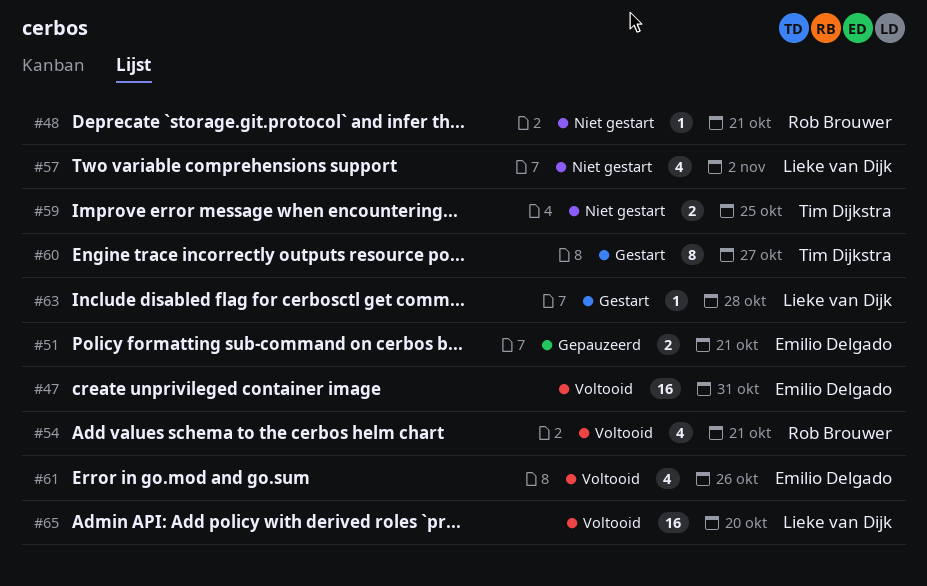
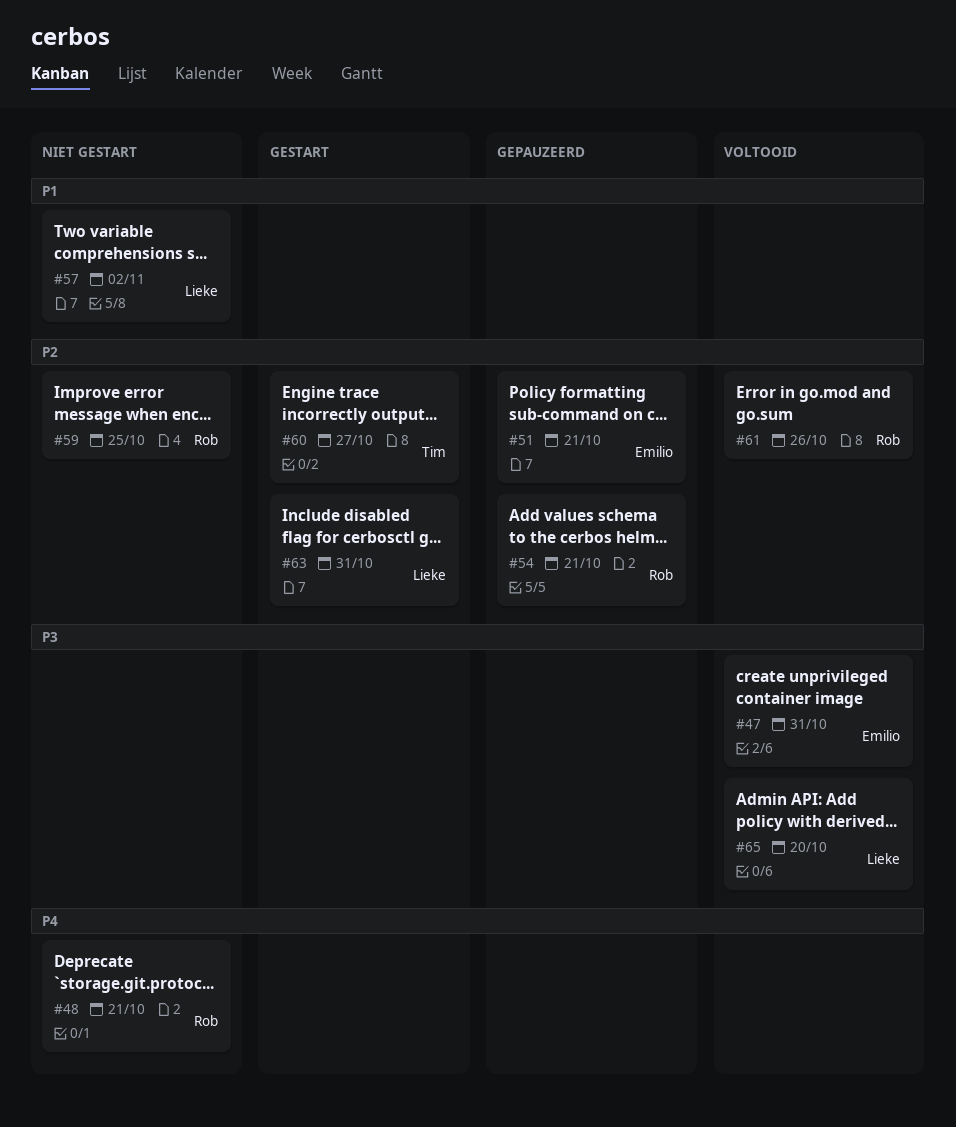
#54, status: Voltooid -> Gepauzeerd
#59, owner: Tim Dijkstra -> Rob Brouwer
#61, owner: Emilio Delgado -> Rob Brouwer
#63, due: Oct 28 -> Oct 31

